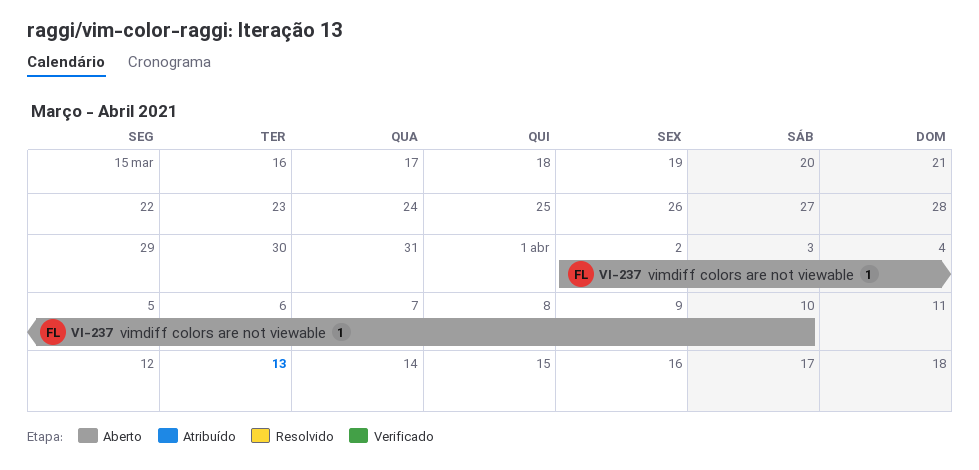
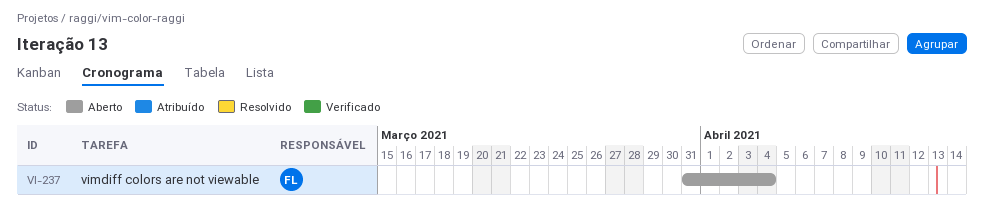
VI-237, start: Apr 2 -> Mar 31
VI-237, due: Apr 10 -> Apr 4

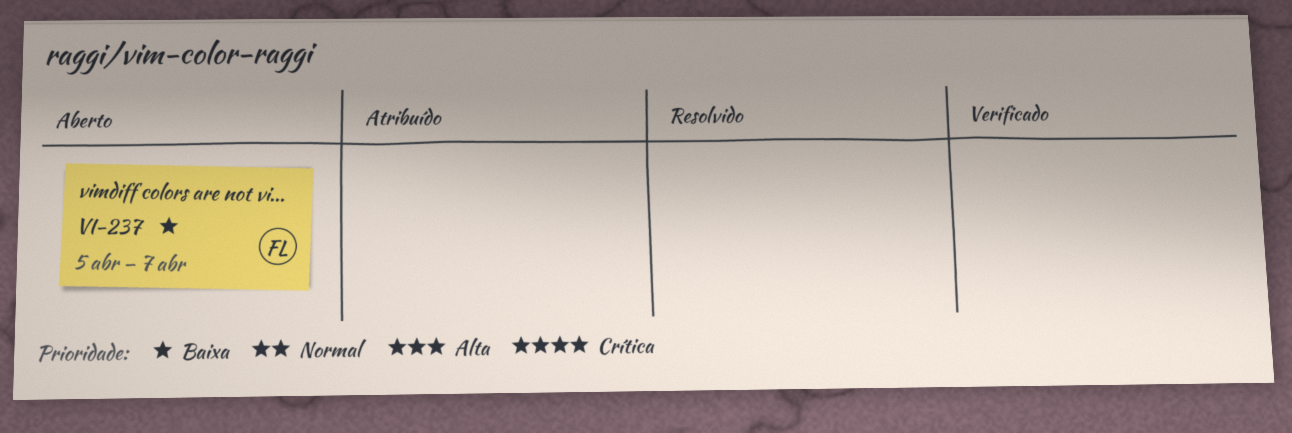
VI-237, start: Mar 31 -> Apr 5
VI-237, due: Apr 4 -> Apr 7

